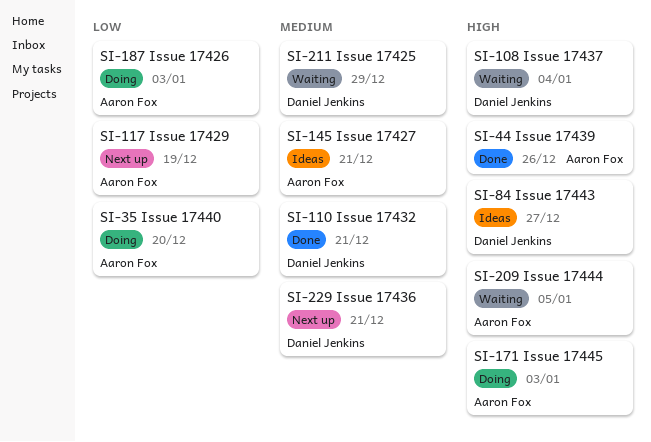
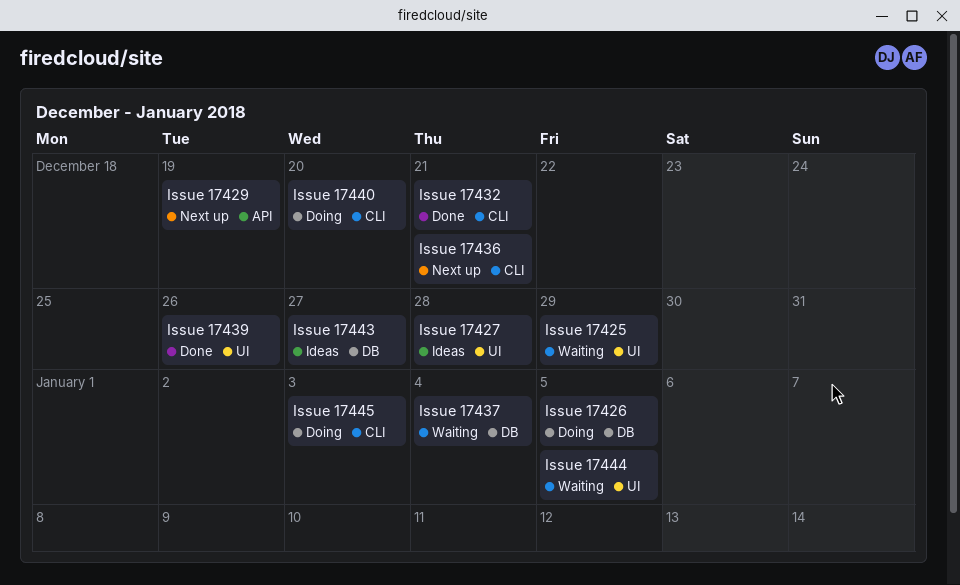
Issue 17426, due: Jan 3 -> Jan 5
Issue 17427, due: Dec 21 -> Dec 28

